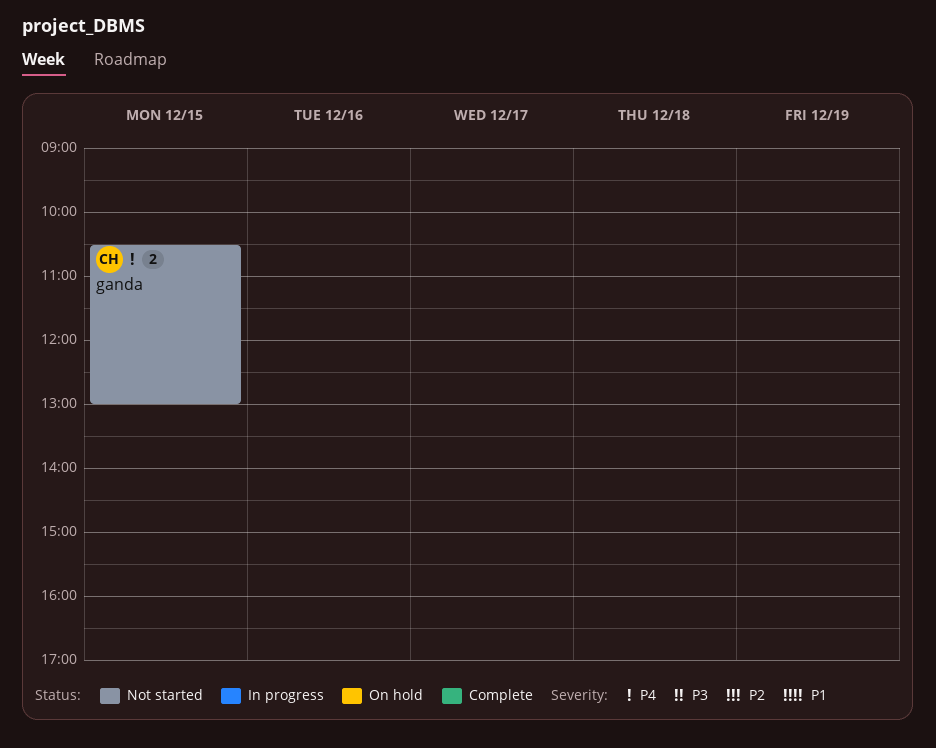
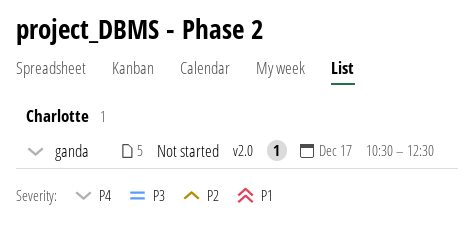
ganda, estimate: 2 -> 1
ganda, day: Dec 15 -> Dec 17
ganda, ends: 13:00 -> 12:30

